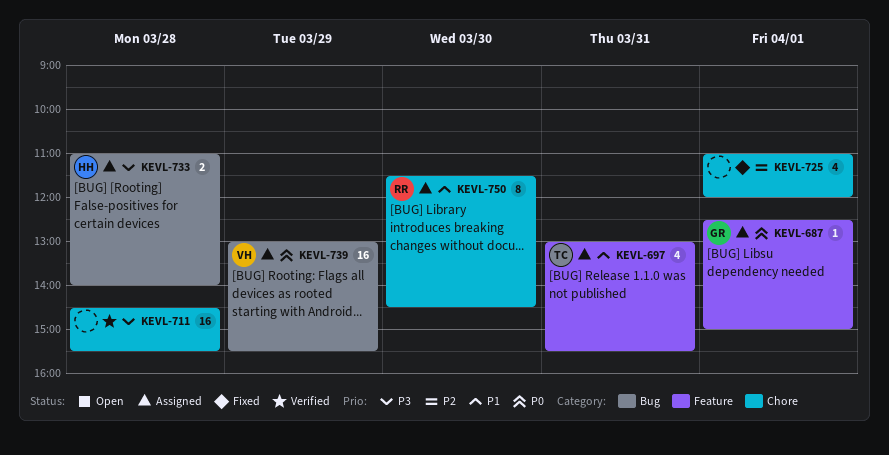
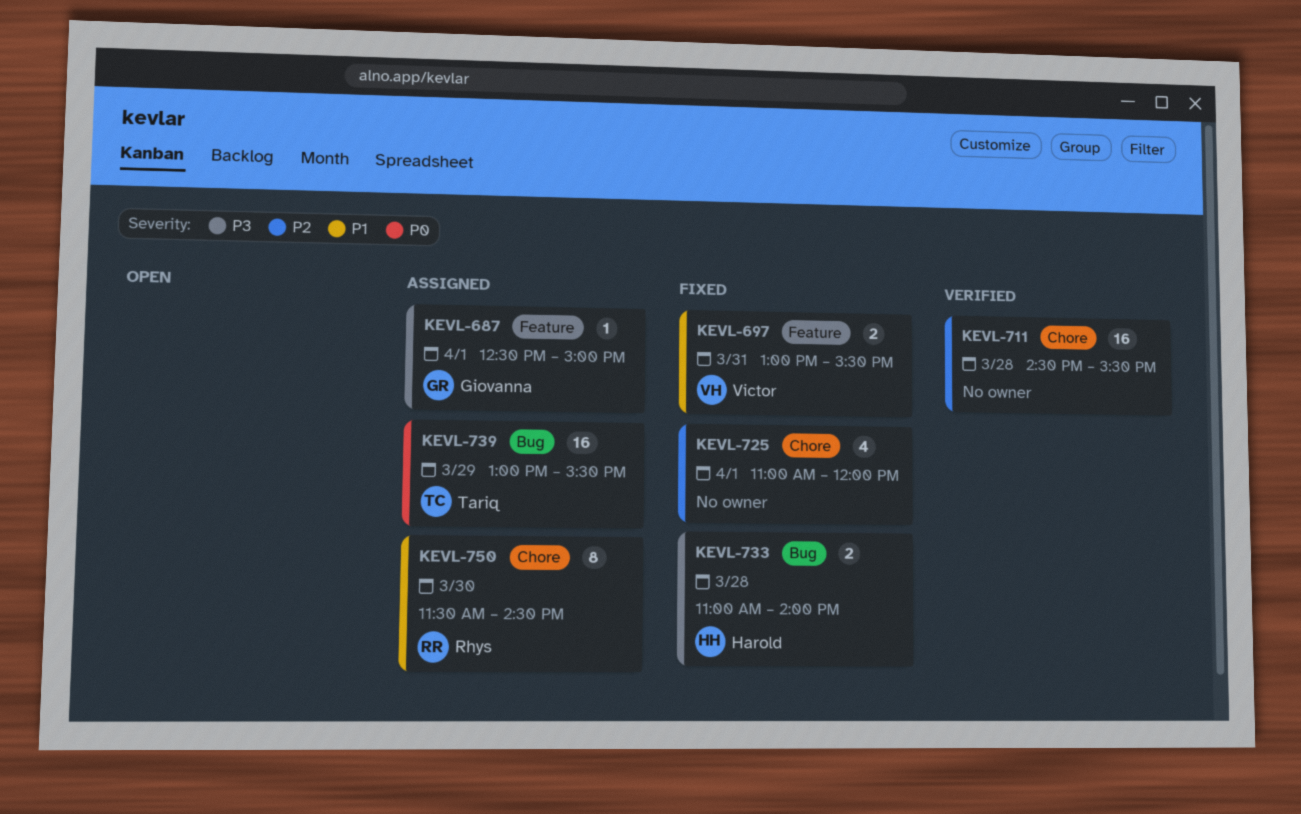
KEVL-687, priority: P0 -> P3
KEVL-697, status: Assigned -> Fixed
KEVL-697, owner: Tariq -> Victor
KEVL-697, estimate: 4 -> 2
KEVL-711, priority: P3 -> P2
KEVL-733, status: Assigned -> Fixed
KEVL-739, owner: Victor -> Tariq

